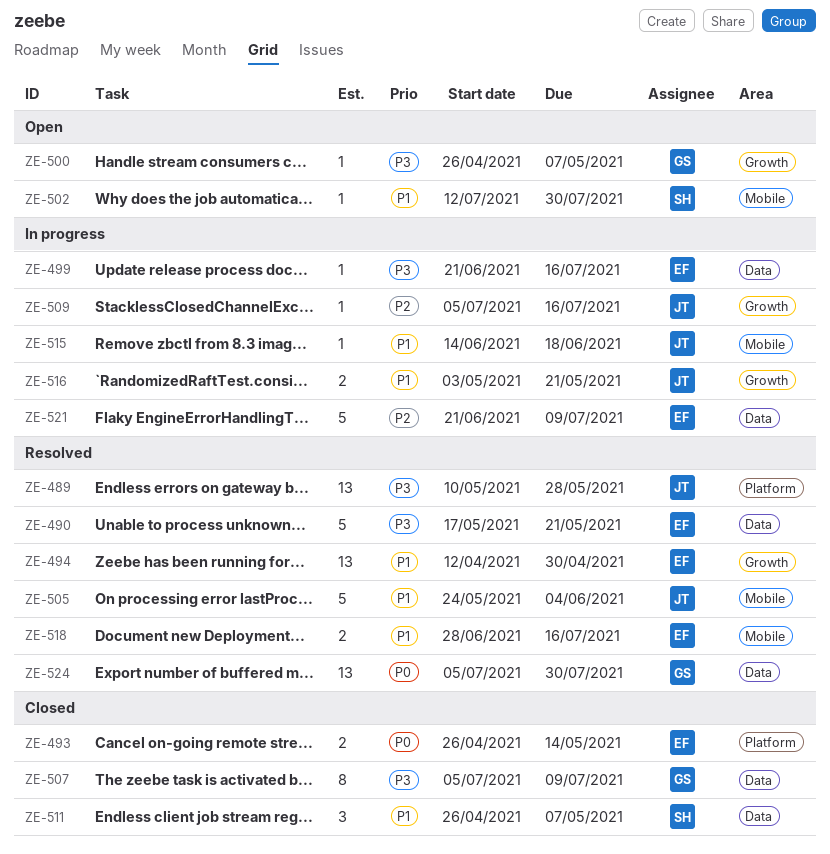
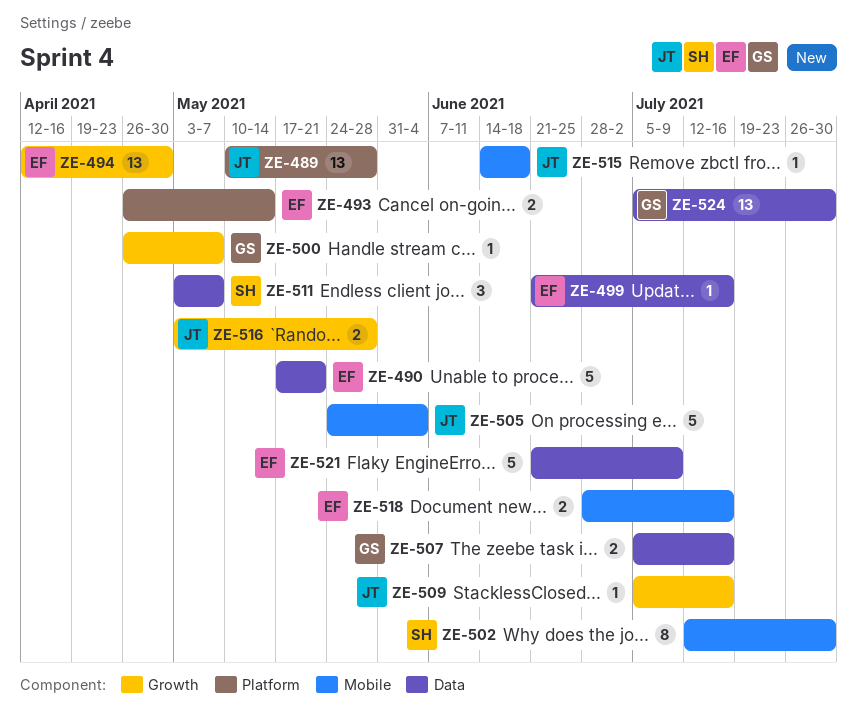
ZE-502, estimate: 1 -> 8
ZE-507, estimate: 8 -> 2
ZE-507, due: Jul 9 -> Jul 16
ZE-511, start: Apr 26 -> May 3
ZE-516, due: May 21 -> May 28

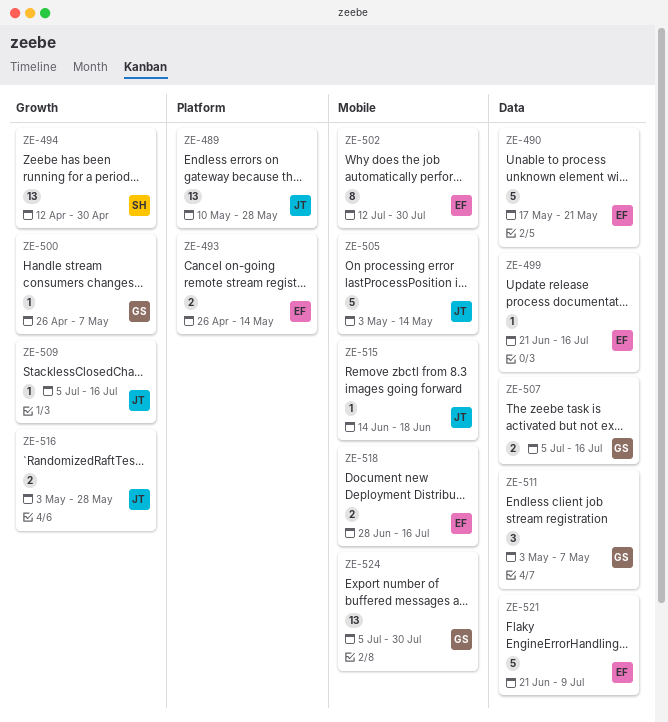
ZE-494, owner: EF -> SH
ZE-502, owner: SH -> EF
ZE-505, start: May 24 -> May 3
ZE-505, due: Jun 4 -> May 14
ZE-511, owner: SH -> GS
ZE-524, label: Data -> Mobile

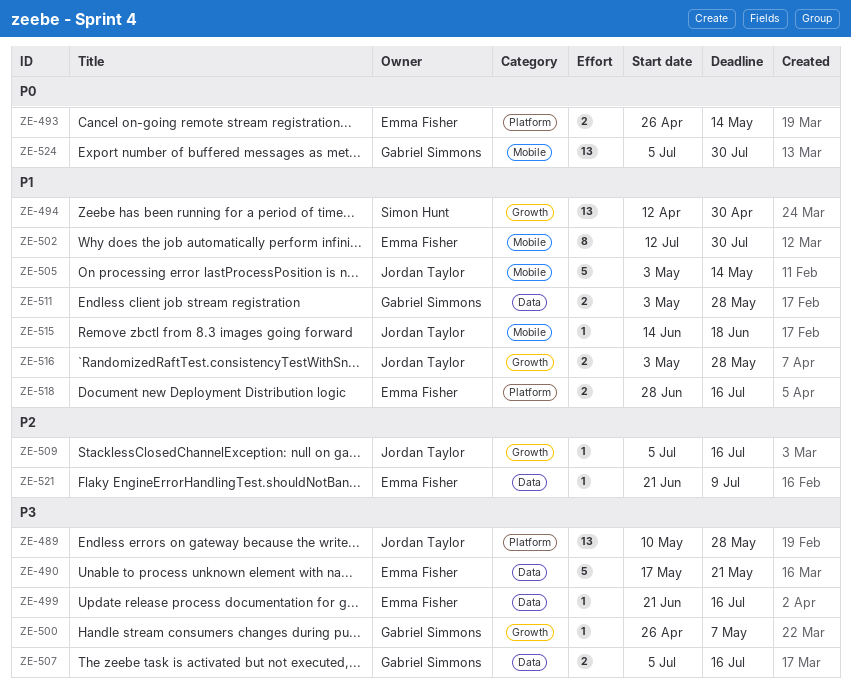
ZE-511, estimate: 3 -> 2
ZE-511, due: May 7 -> May 28
ZE-518, label: Mobile -> Platform
ZE-521, estimate: 5 -> 1

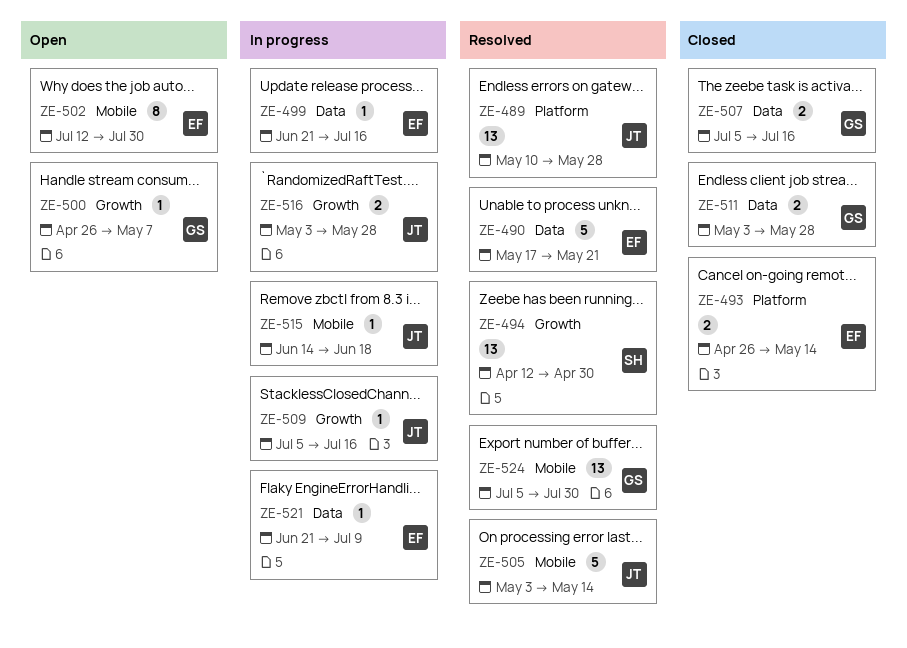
ZE-518: present -> none

